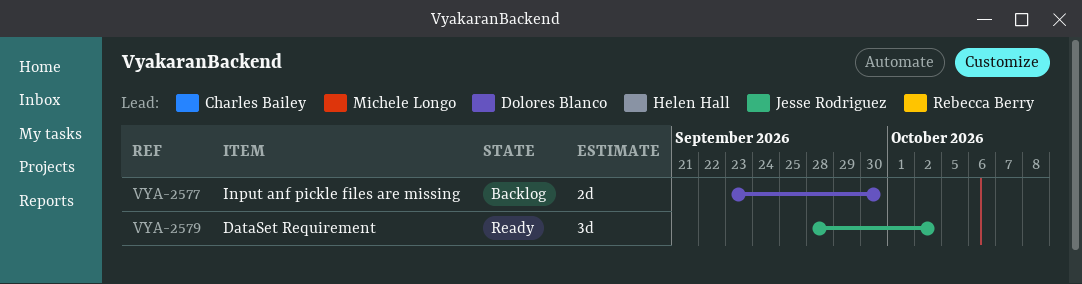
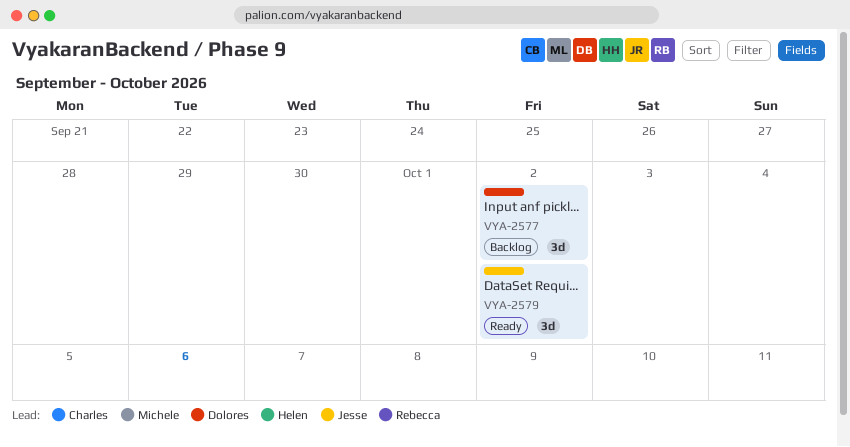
VYA-2577, estimate: 2d -> 3d
VYA-2577, due: Sep 30 -> Oct 2

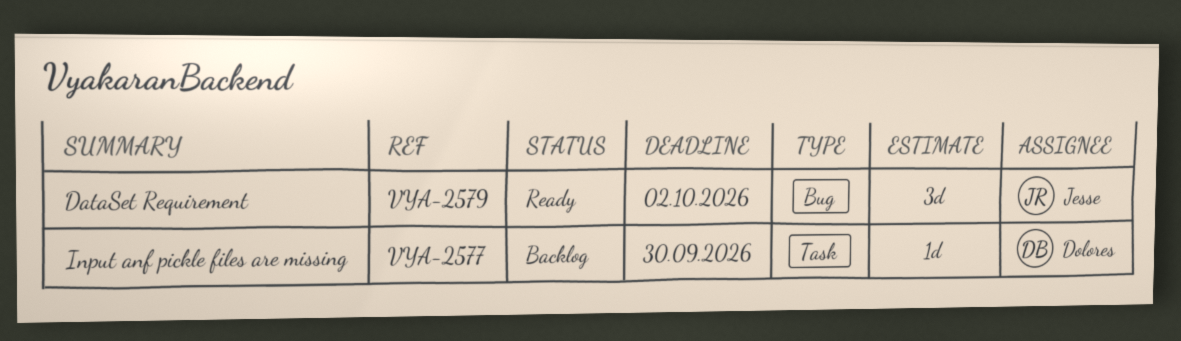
VYA-2577, estimate: 3d -> 1d
VYA-2577, due: Oct 2 -> Sep 30

